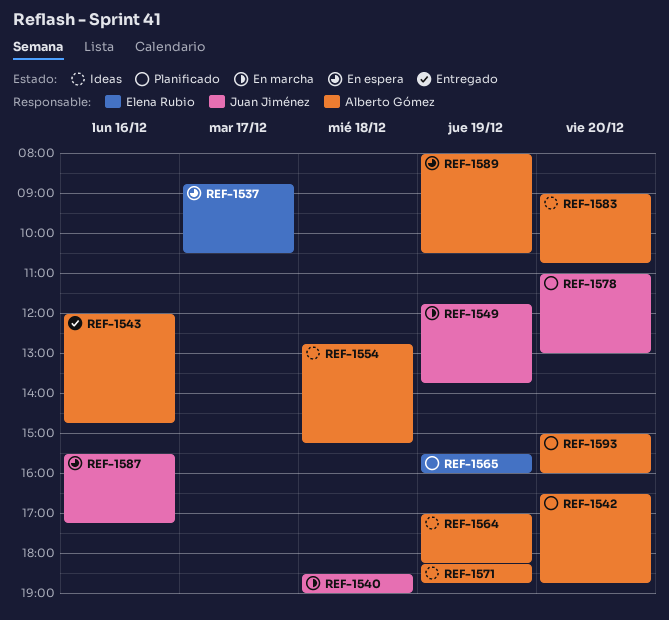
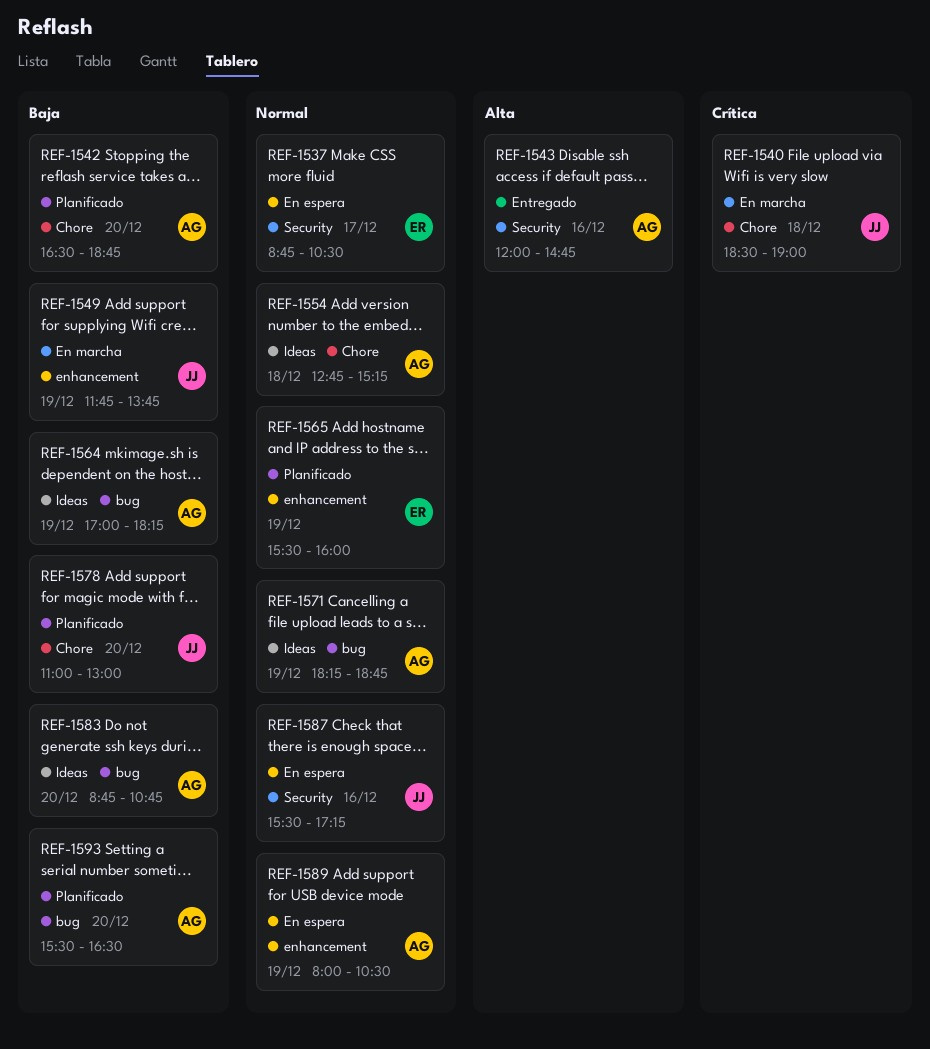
REF-1583, begins: 09:00 -> 08:45
REF-1593, begins: 15:00 -> 15:30
REF-1593, ends: 16:00 -> 16:30

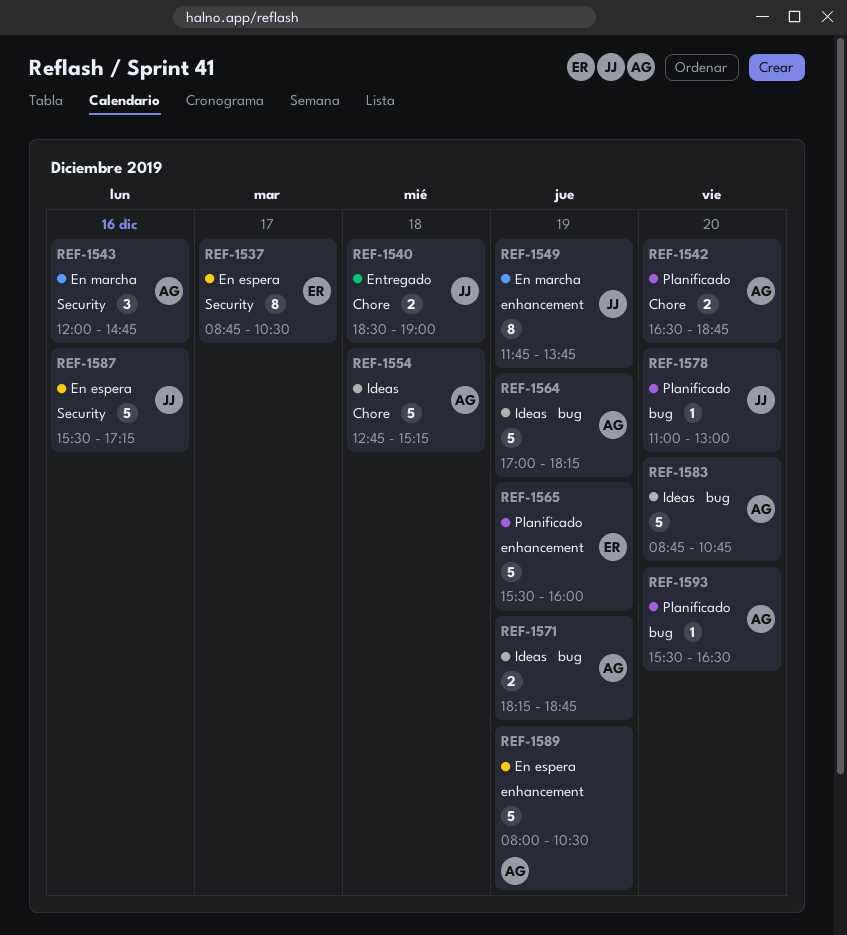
REF-1540, status: En marcha -> Entregado
REF-1543, status: Entregado -> En marcha
REF-1578, label: Chore -> bug

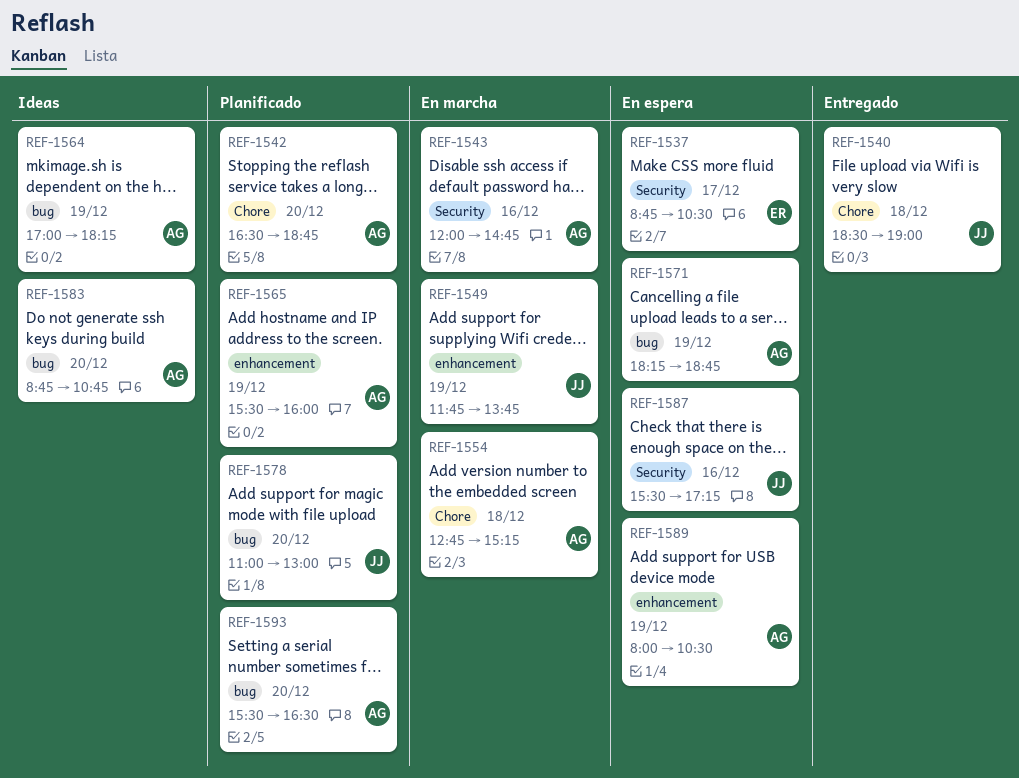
REF-1554, status: Ideas -> En marcha
REF-1565, owner: ER -> AG
REF-1571, status: Ideas -> En espera

